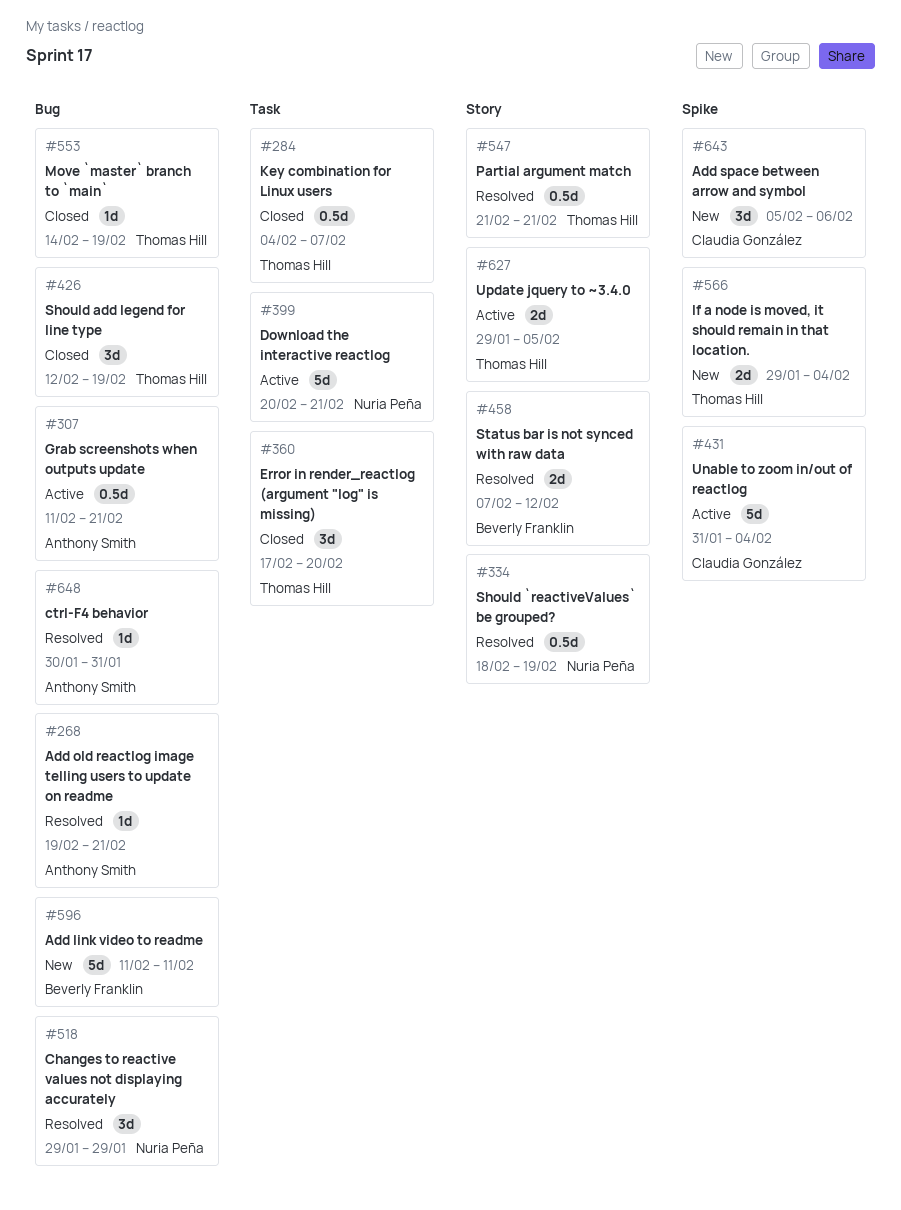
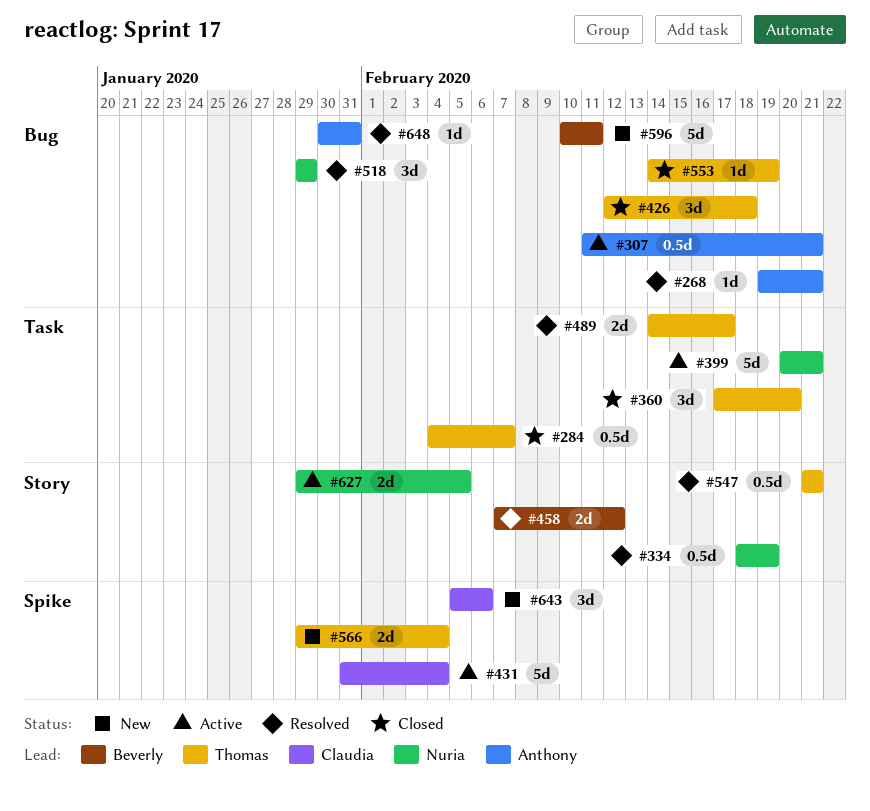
#426, due: Feb 19 -> Feb 18
#489: none -> present
#596, start: Feb 11 -> Feb 10
#627, owner: Thomas Hill -> Nuria Peña

